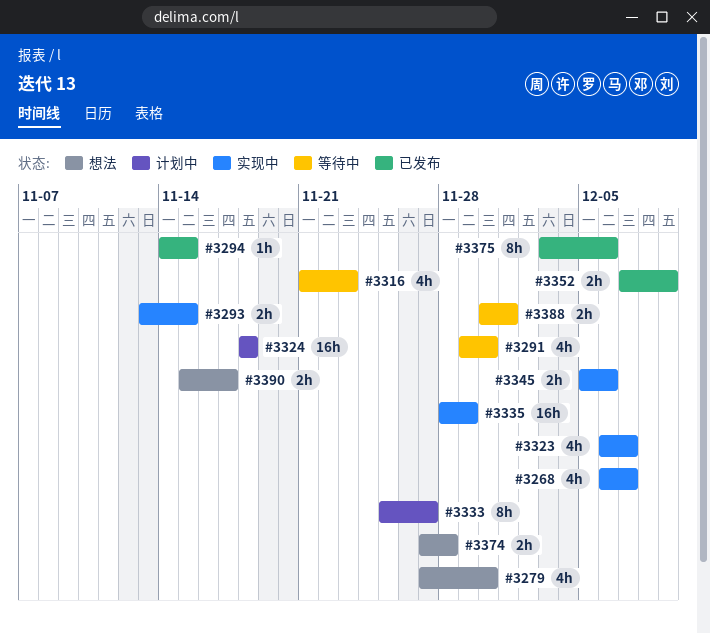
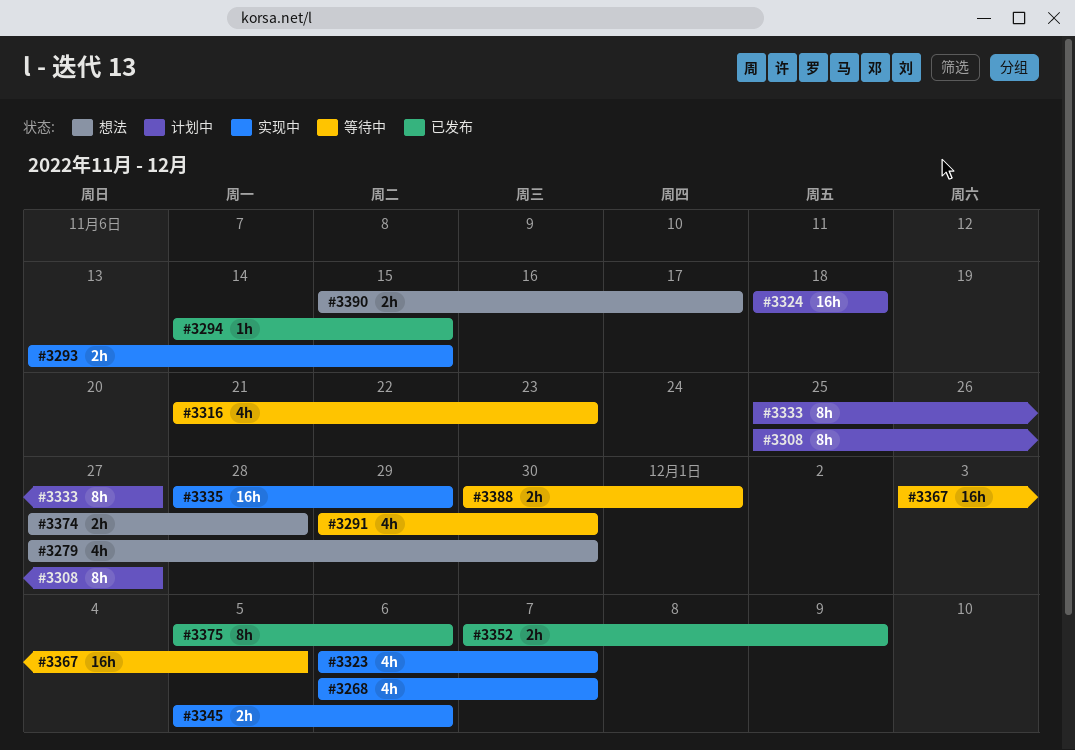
#3308: none -> present
#3367: none -> present
#3375, start: Dec 3 -> Dec 5

